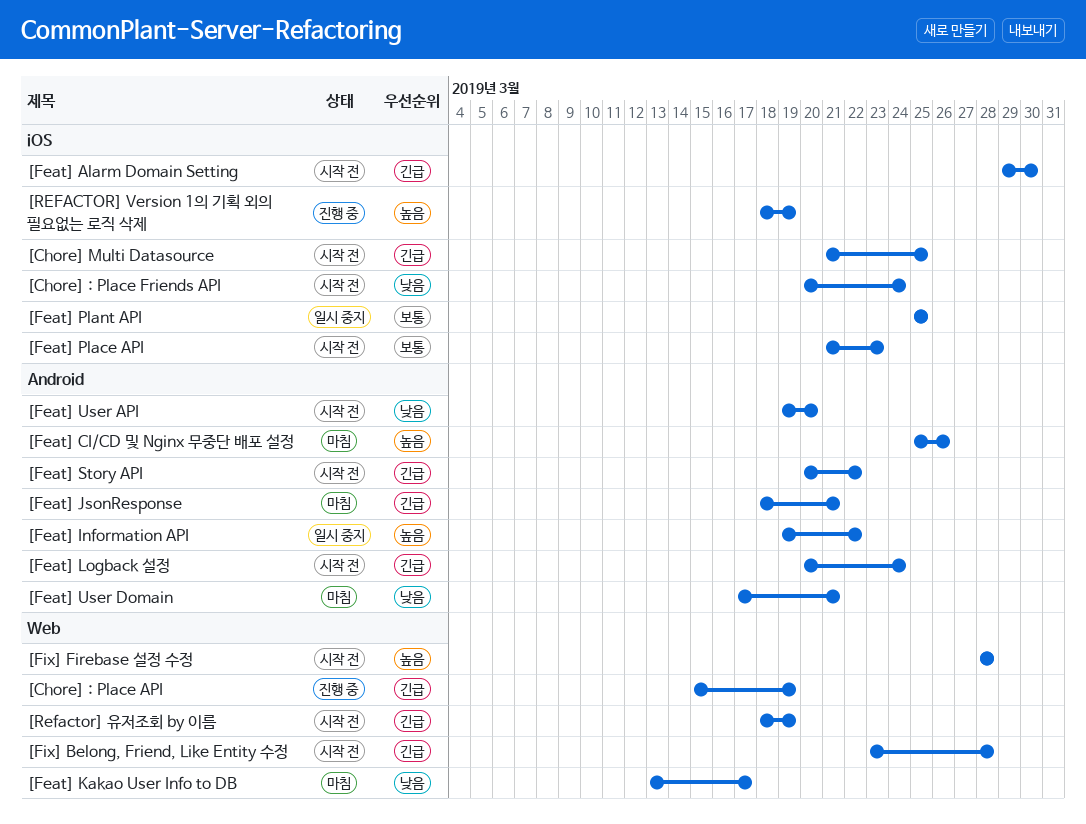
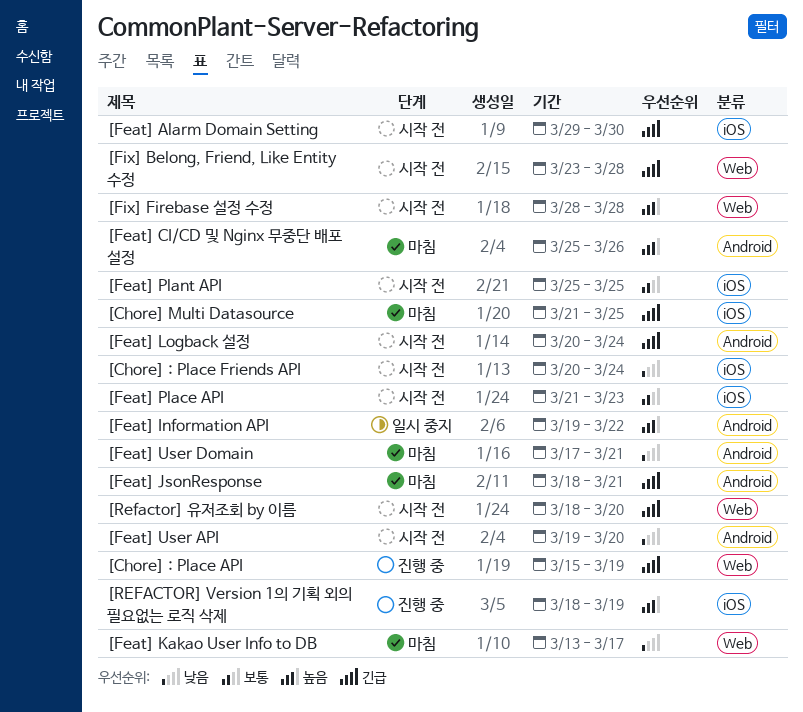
[Chore] Multi Datasource, status: 시작 전 -> 마침
[Feat] Plant API, status: 일시 중지 -> 시작 전
[Feat] Story API: present -> none
[Refactor] 유저조회 by 이름, due: Mar 19 -> Mar 20

